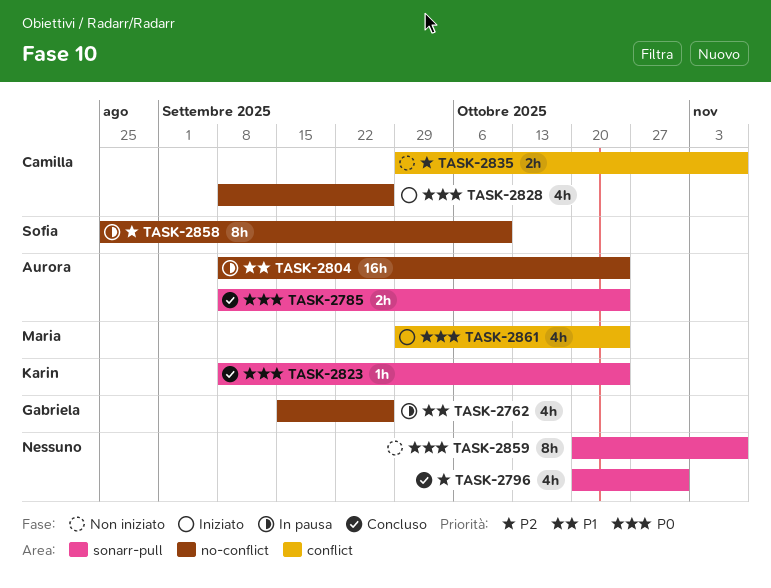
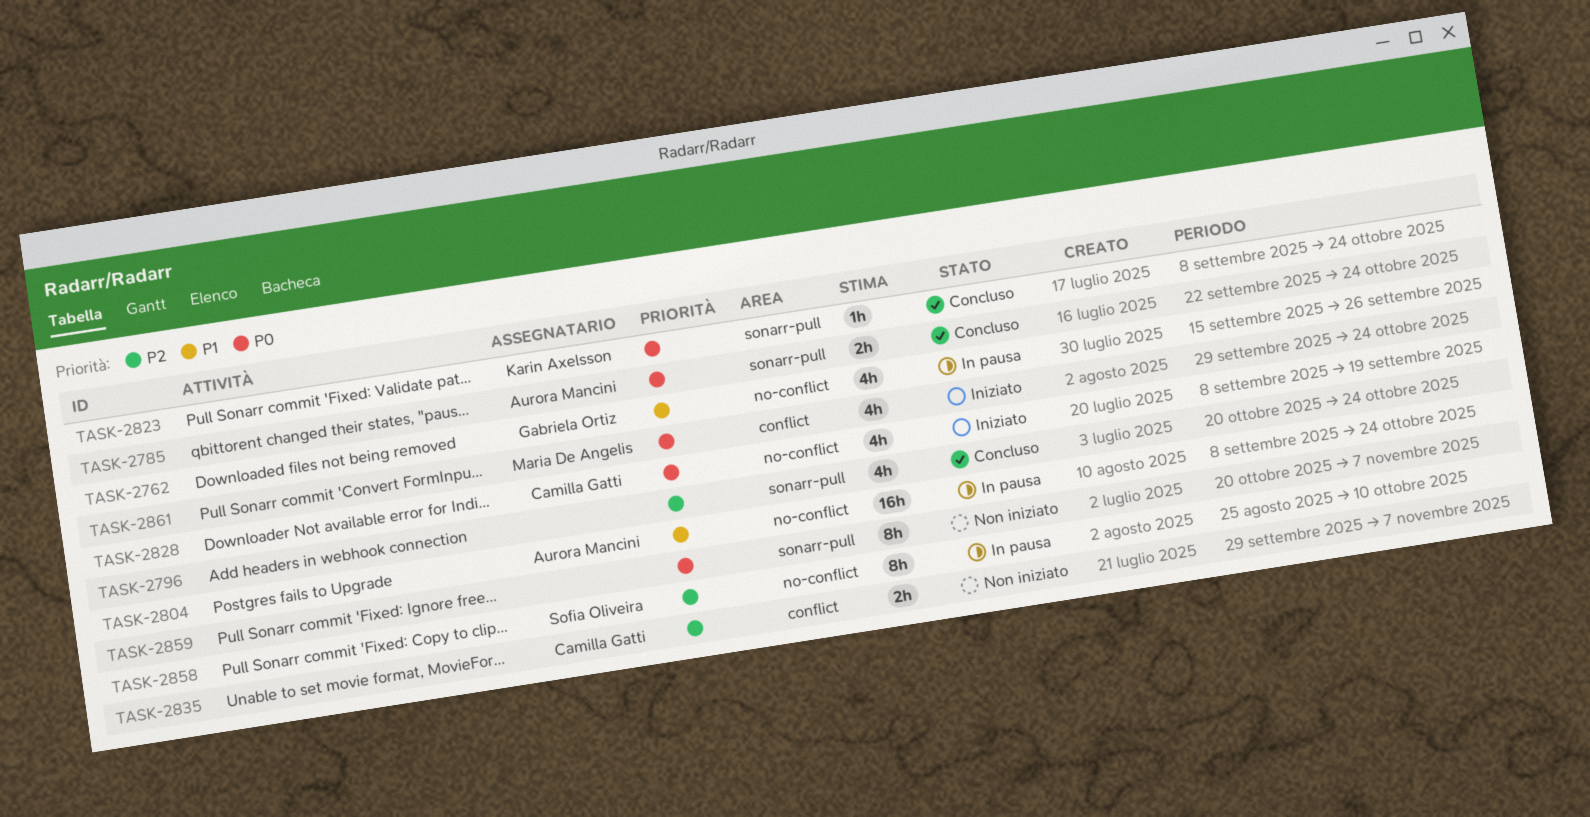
TASK-2785, start: Sep 8 -> Sep 22
TASK-2796, due: Oct 31 -> Oct 24
TASK-2828, due: Sep 26 -> Sep 19

